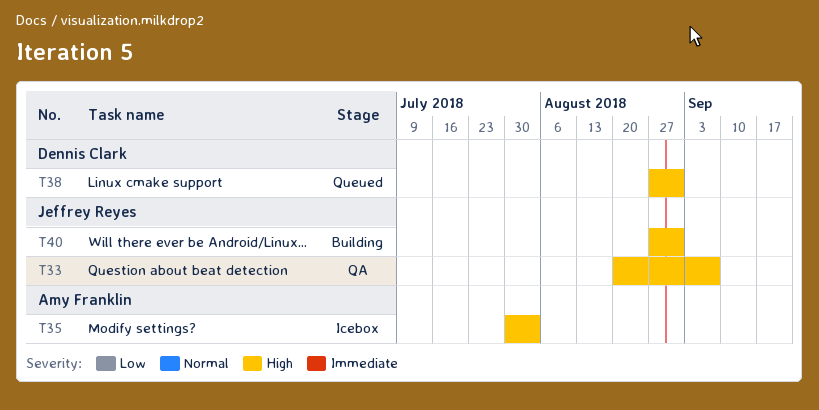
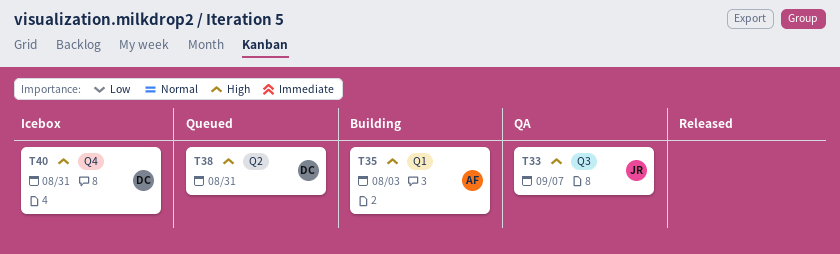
T35, status: Icebox -> Building
T40, status: Building -> Icebox
T40, owner: Jeffrey Reyes -> Dennis Clark

